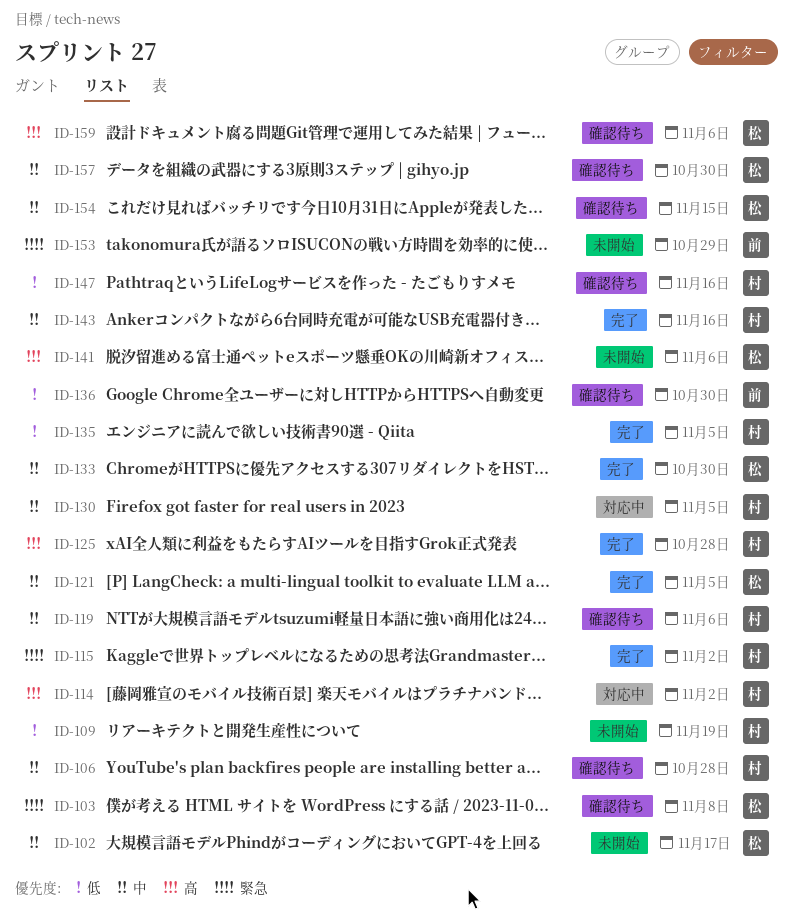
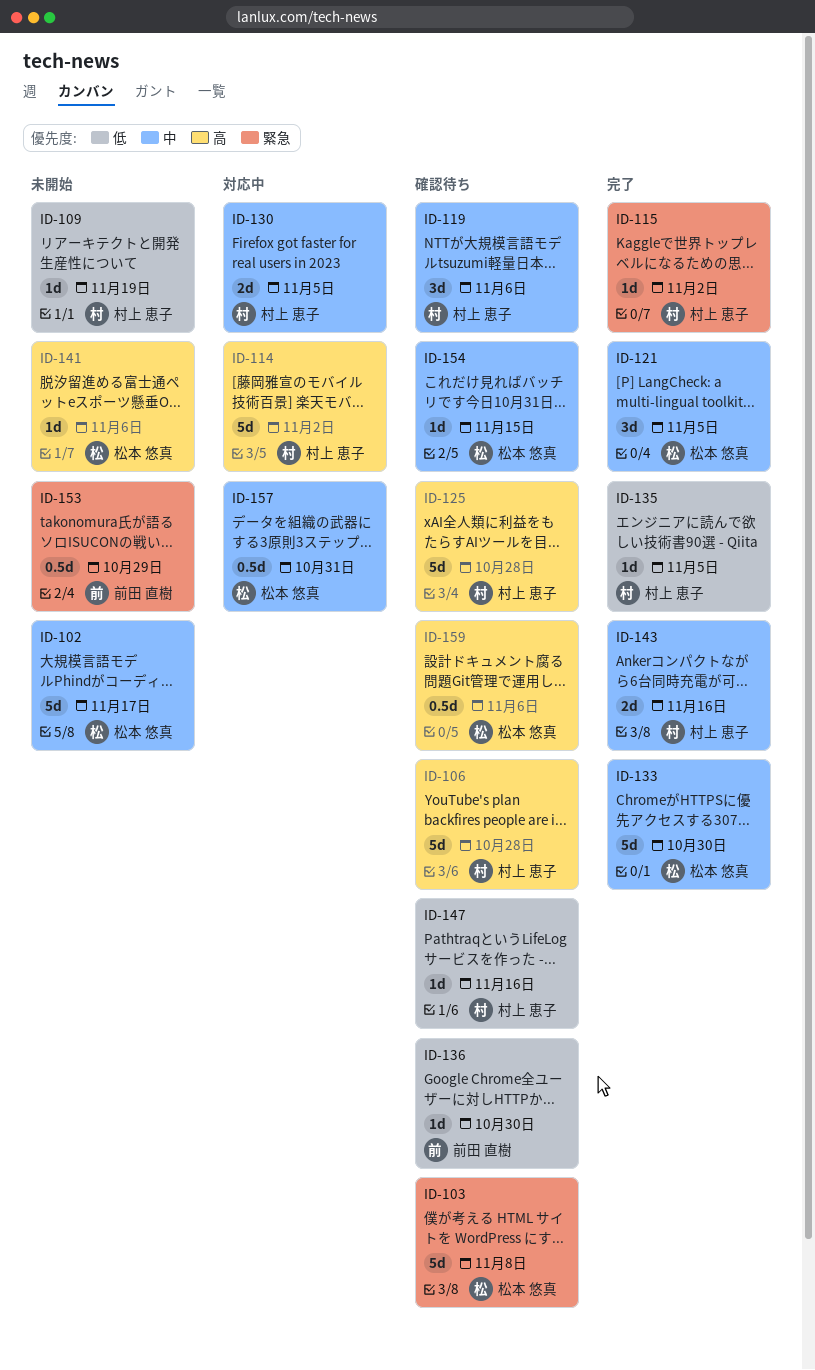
ID-106, priority: 中 -> 高
ID-125, status: 完了 -> 確認待ち
ID-157, status: 確認待ち -> 対応中
ID-157, due: Oct 30 -> Oct 31

